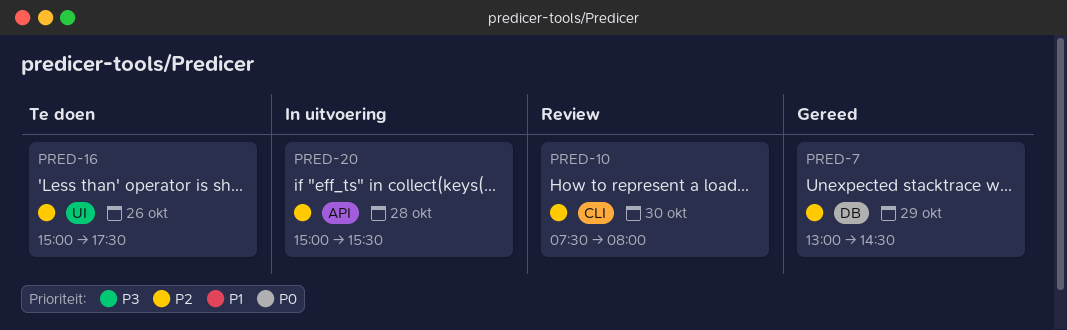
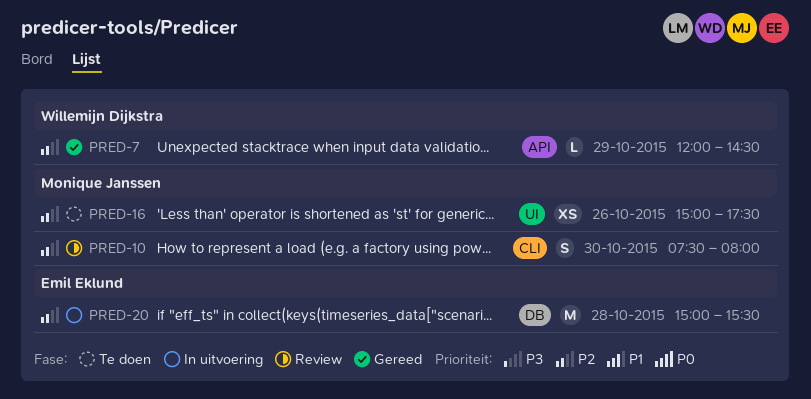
PRED-7, label: DB -> API
PRED-7, begins: 13:00 -> 12:00
PRED-20, label: API -> DB

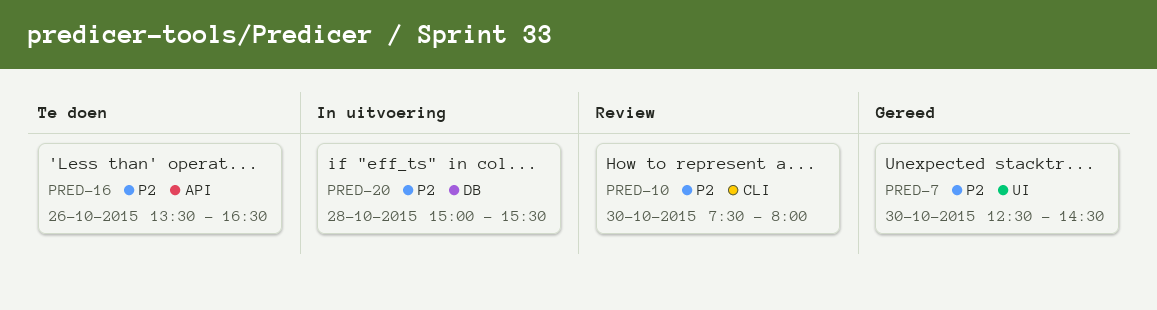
PRED-7, label: API -> UI
PRED-7, day: Oct 29 -> Oct 30
PRED-7, begins: 12:00 -> 12:30
PRED-16, label: UI -> API
PRED-16, begins: 15:00 -> 13:30
PRED-16, ends: 17:30 -> 16:30

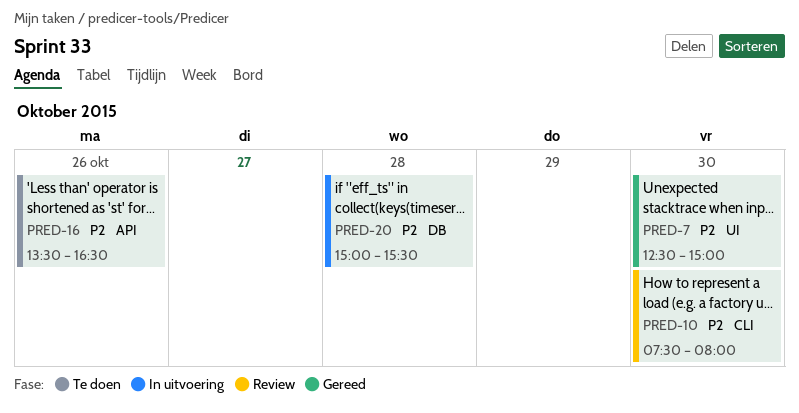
PRED-7, ends: 14:30 -> 15:00

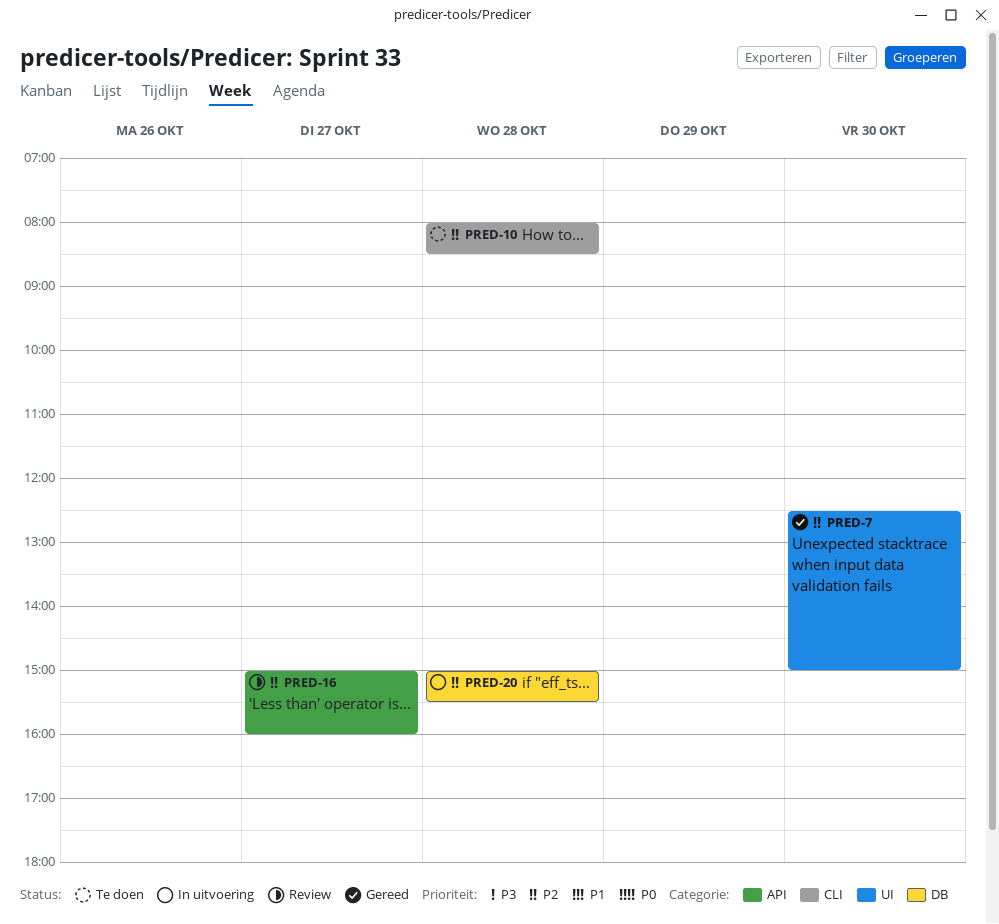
PRED-10, status: Review -> Te doen
PRED-10, day: Oct 30 -> Oct 28
PRED-10, begins: 07:30 -> 08:00
PRED-10, ends: 08:00 -> 08:30
PRED-16, status: Te doen -> Review
PRED-16, day: Oct 26 -> Oct 27
PRED-16, begins: 13:30 -> 15:00
PRED-16, ends: 16:30 -> 16:00

